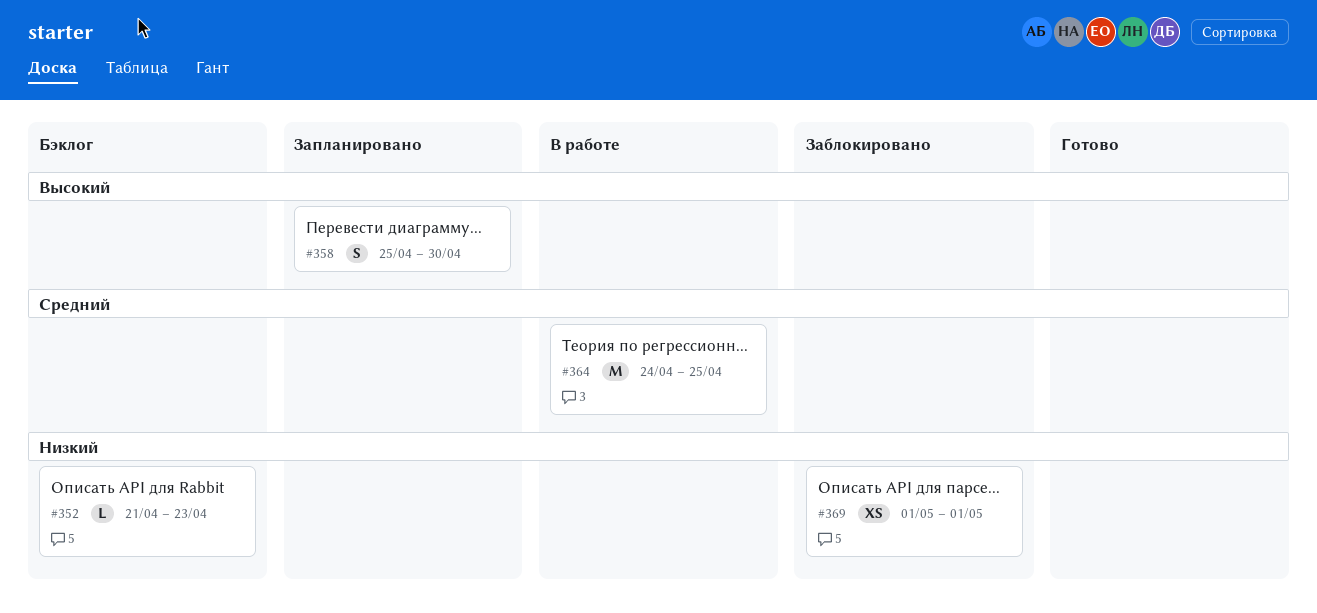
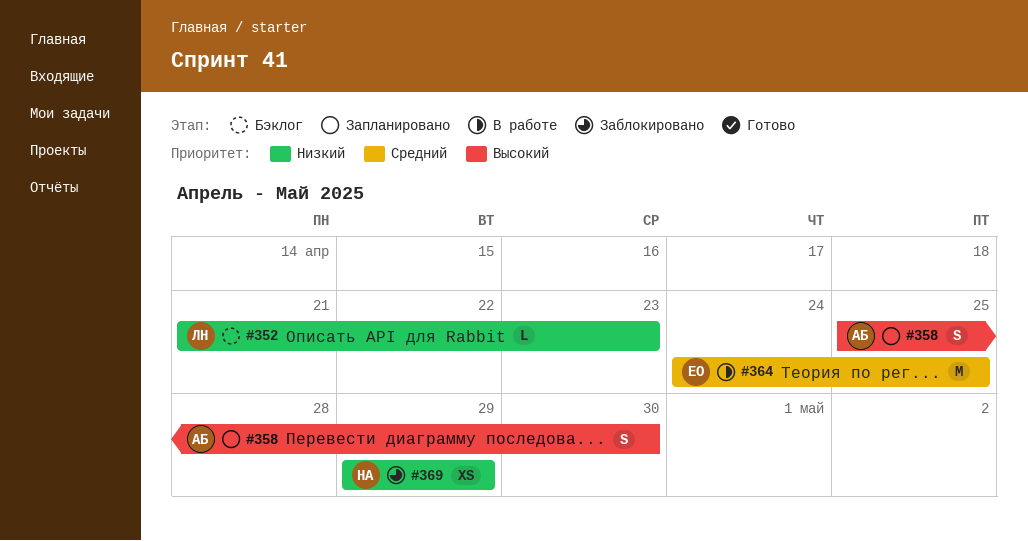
#369, start: May 1 -> Apr 29
#369, due: May 1 -> Apr 29

